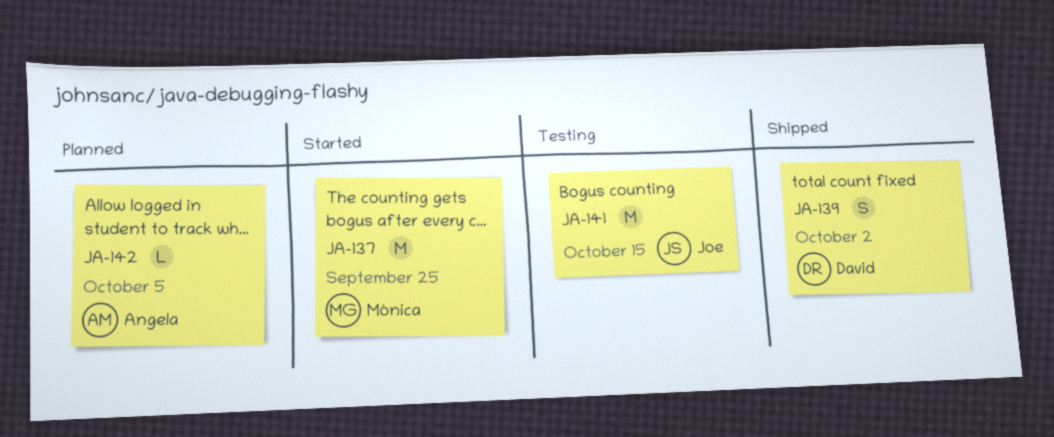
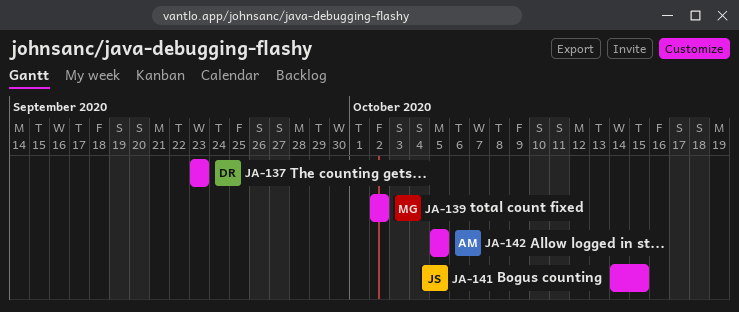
JA-137, owner: Mónica -> David
JA-137, due: Sep 25 -> Sep 23
JA-139, owner: David -> Mónica

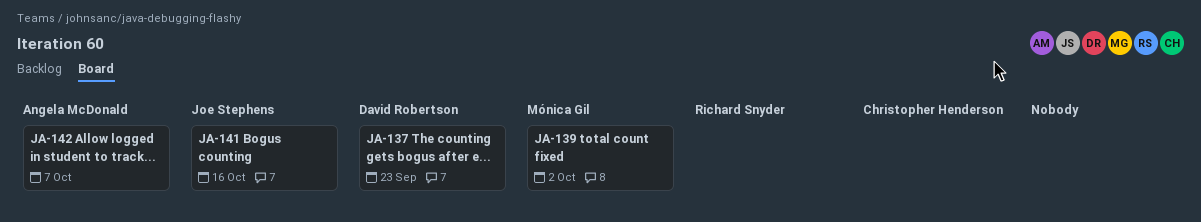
JA-141, due: Oct 15 -> Oct 16
JA-142, due: Oct 5 -> Oct 7

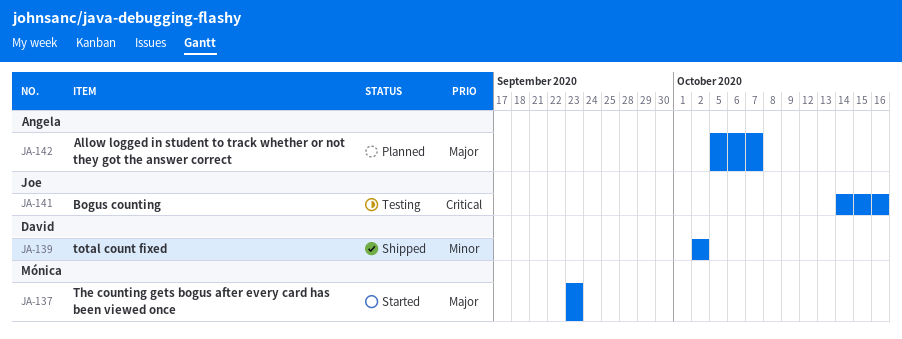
JA-137, owner: David Robertson -> Mónica Gil
JA-139, owner: Mónica Gil -> David Robertson

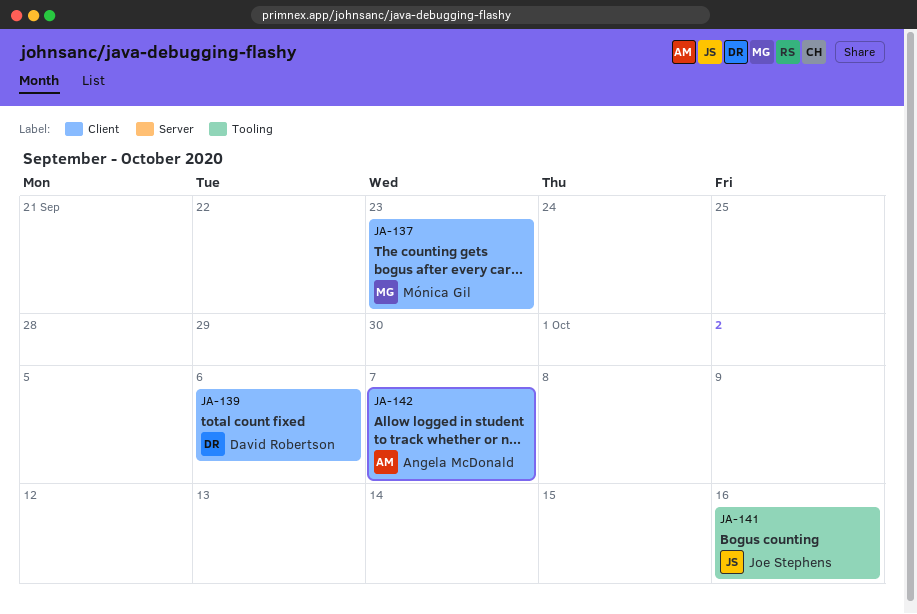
JA-139, due: Oct 2 -> Oct 6

